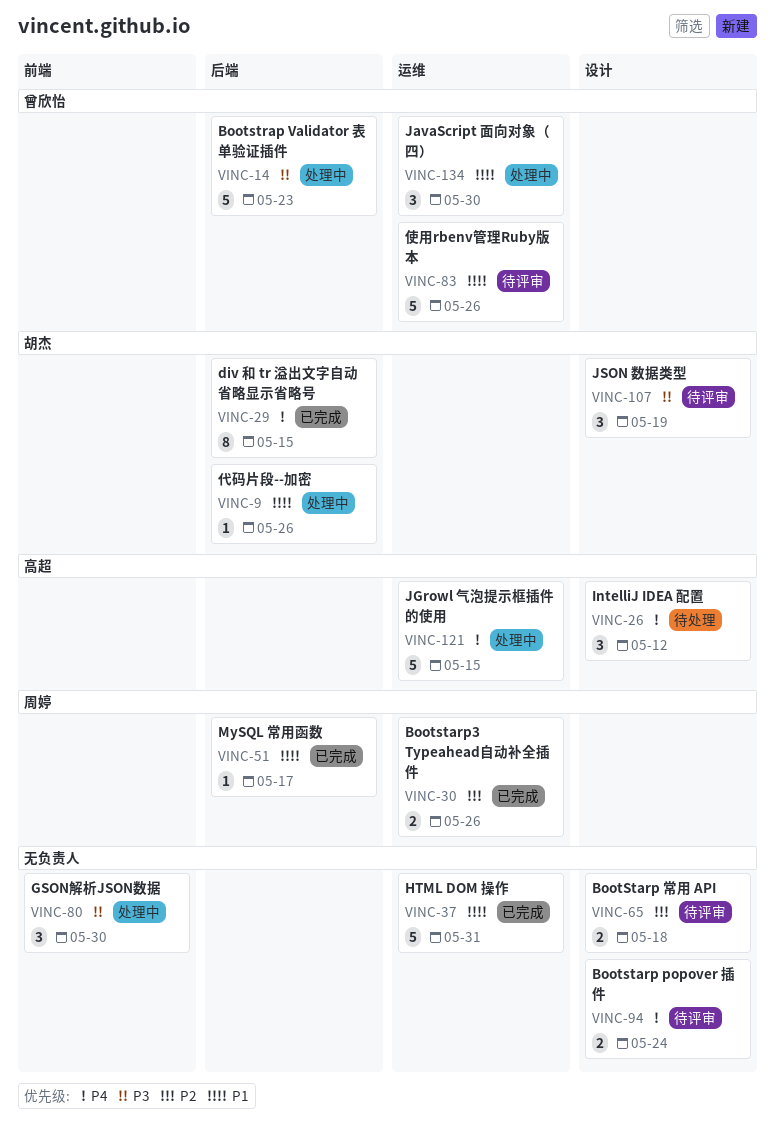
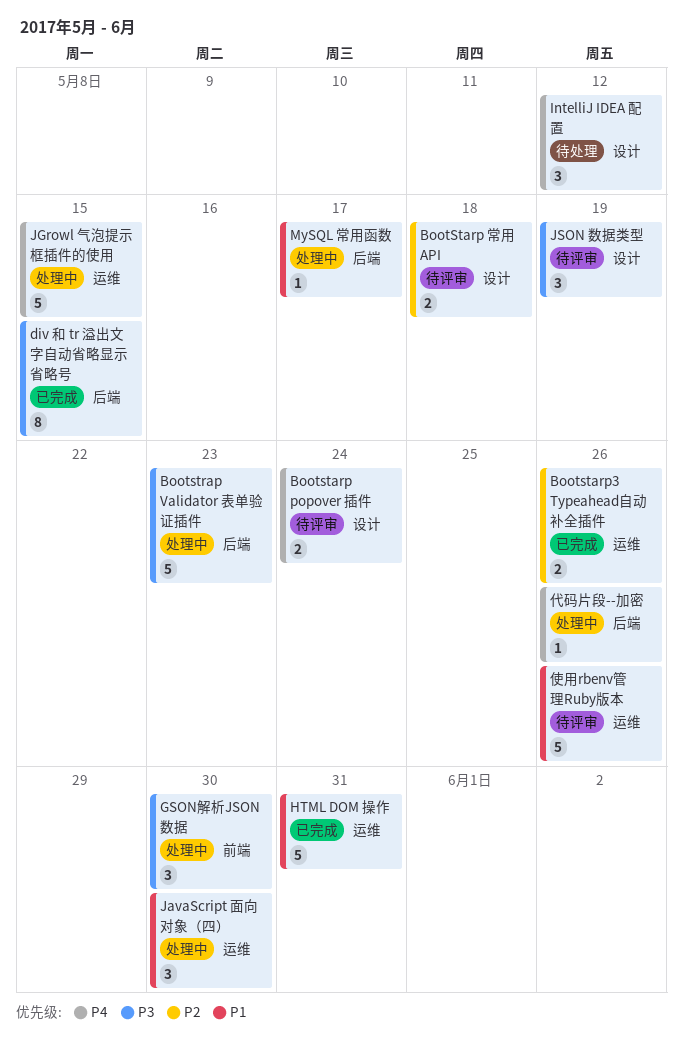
div 和 tr 溢出文字自动省略显示省略号, priority: P4 -> P3
MySQL 常用函数, status: 已完成 -> 处理中
代码片段--加密, priority: P1 -> P4

